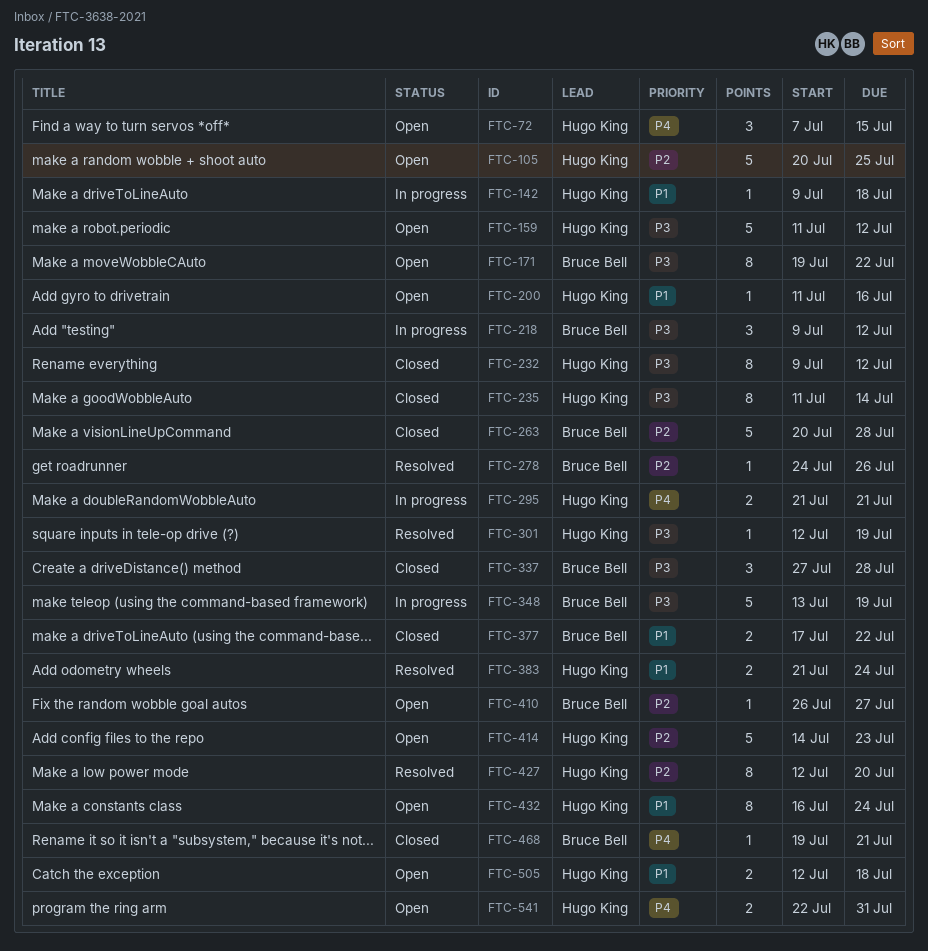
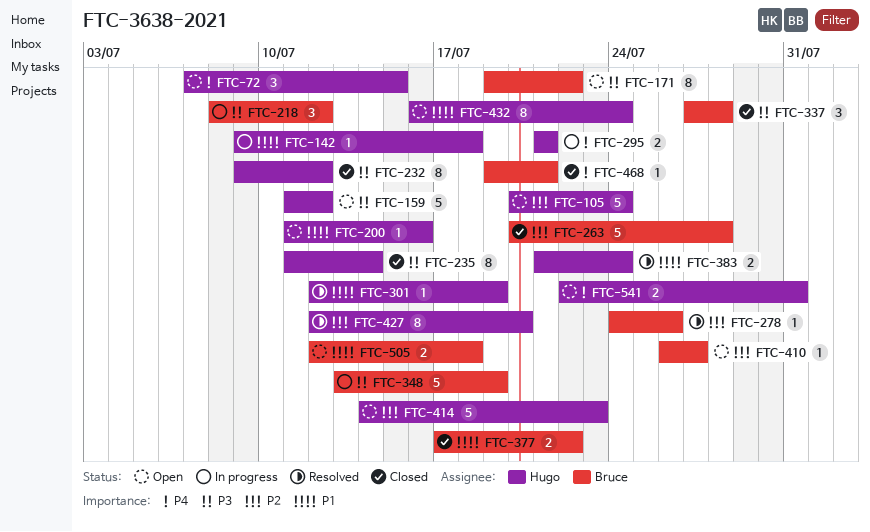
FTC-105, due: Jul 25 -> Jul 24
FTC-218, start: Jul 9 -> Jul 8
FTC-301, priority: P3 -> P1
FTC-505, owner: Hugo King -> Bruce Bell

